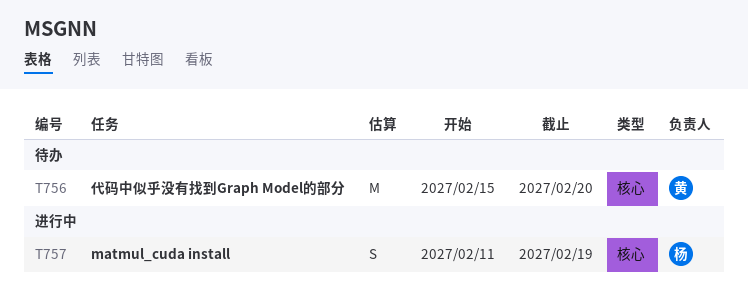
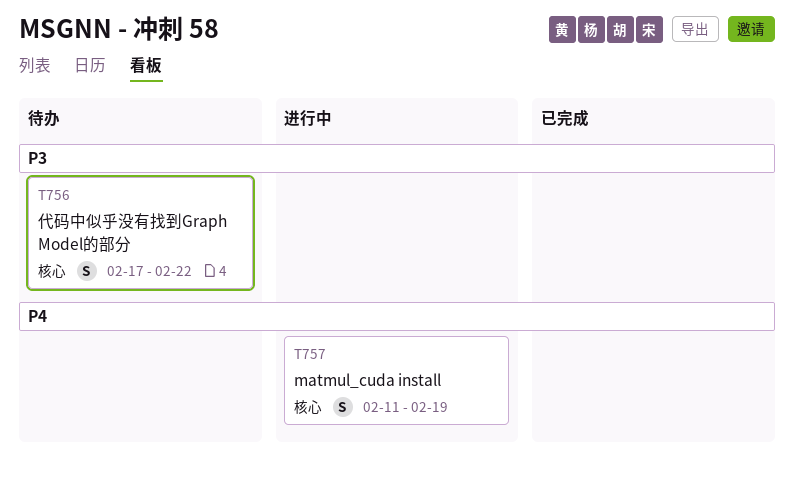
T756, estimate: M -> S
T756, start: Feb 15 -> Feb 17
T756, due: Feb 20 -> Feb 22

